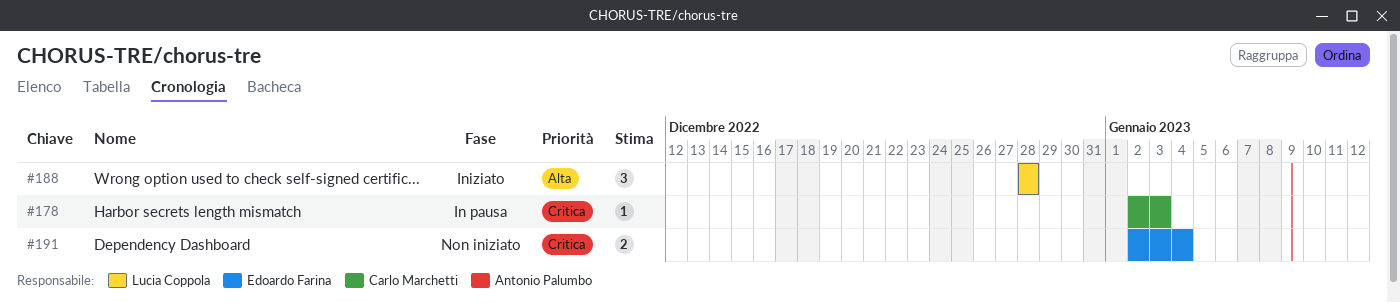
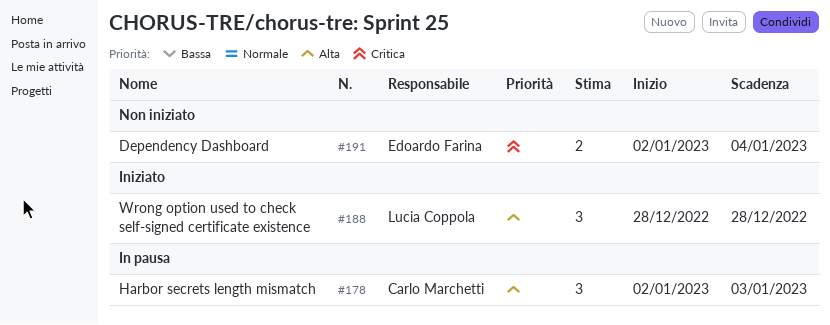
#178, priority: Critica -> Alta
#178, estimate: 1 -> 3

